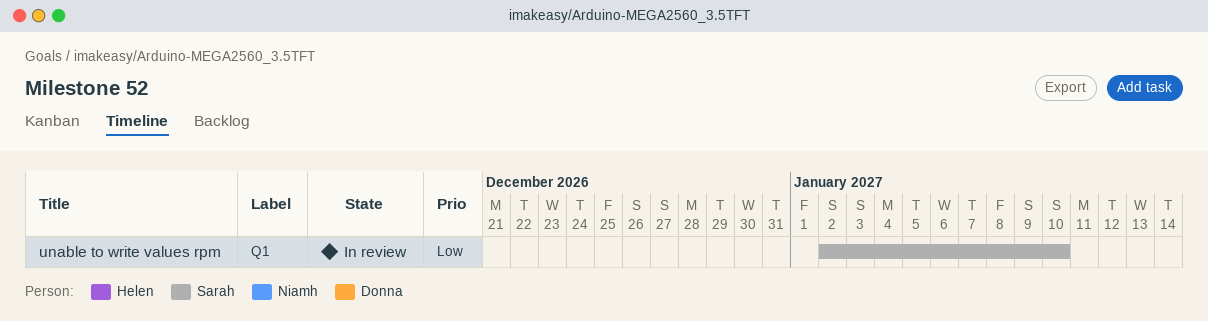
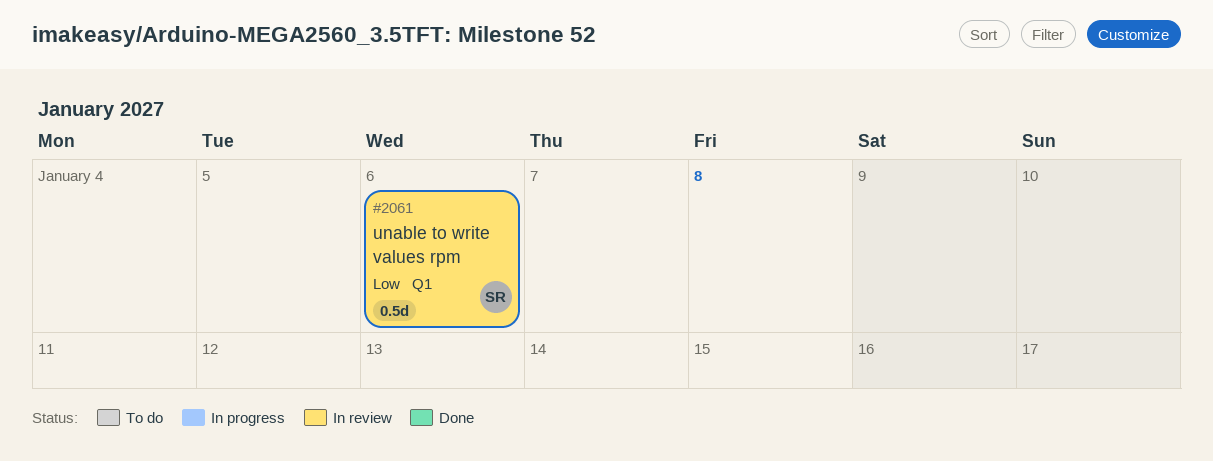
unable to write values rpm, due: Jan 10 -> Jan 6

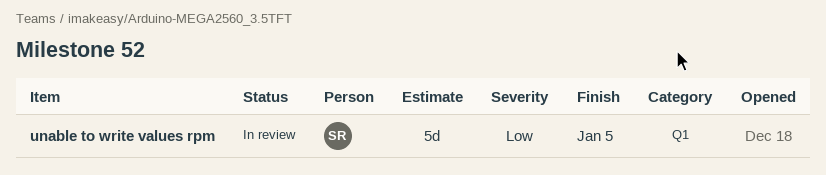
unable to write values rpm, estimate: 0.5d -> 5d
unable to write values rpm, due: Jan 6 -> Jan 5

